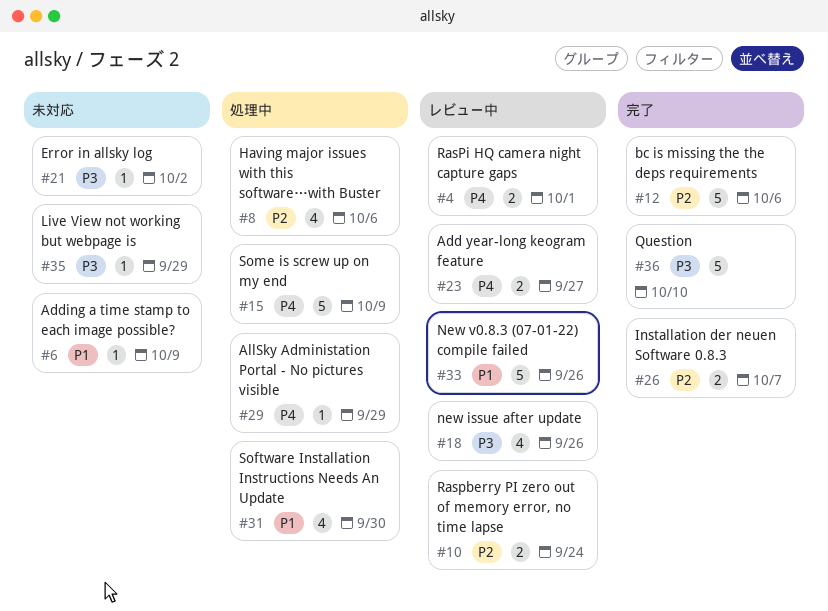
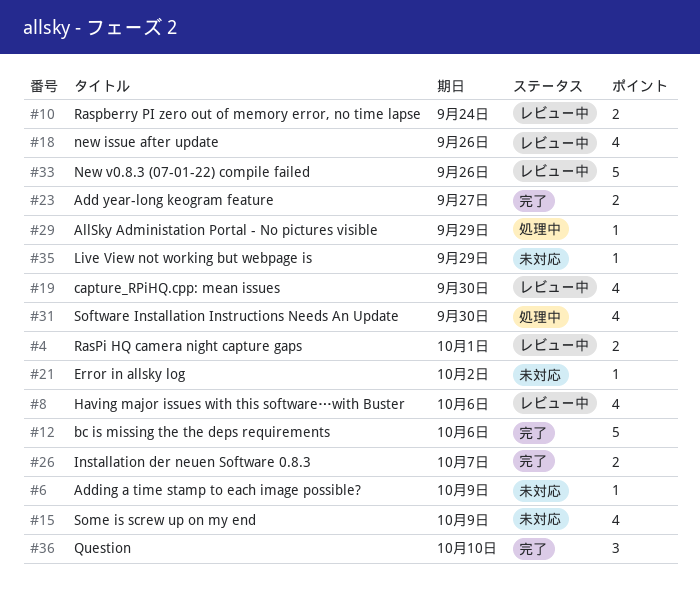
#8, status: 処理中 -> レビュー中
#15, status: 処理中 -> 未対応
#15, estimate: 5 -> 4
#19: none -> present
#23, status: レビュー中 -> 完了
#36, estimate: 5 -> 3

